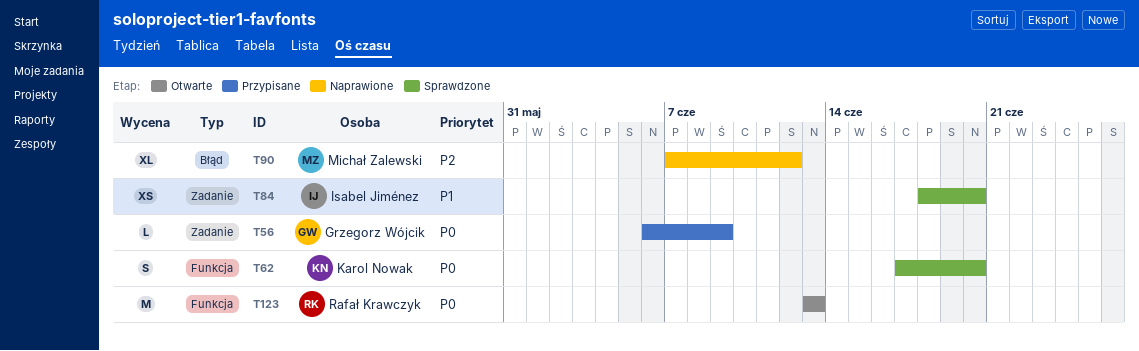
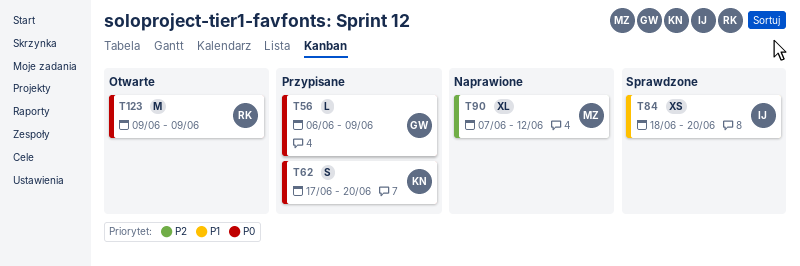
T62, status: Sprawdzone -> Przypisane
T123, start: Jun 13 -> Jun 9
T123, due: Jun 13 -> Jun 9

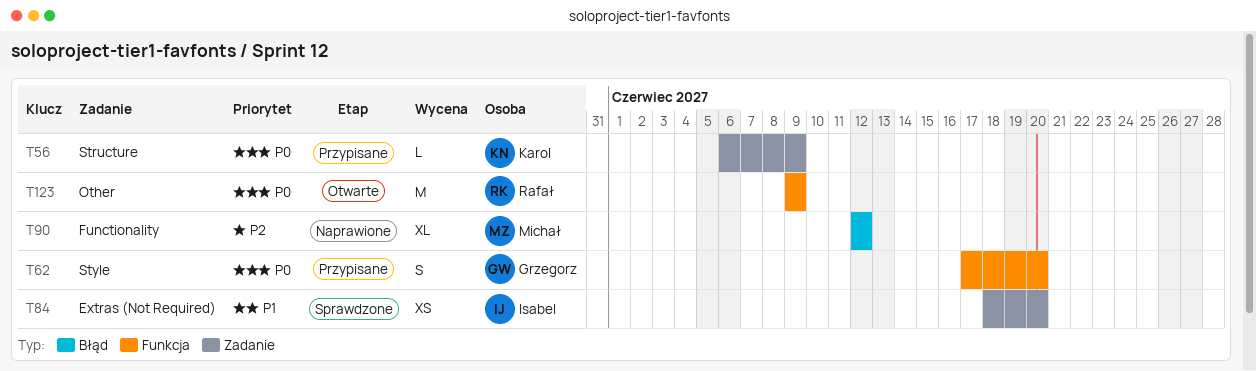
T56, owner: Grzegorz -> Karol
T62, owner: Karol -> Grzegorz
T90, start: Jun 7 -> Jun 12

